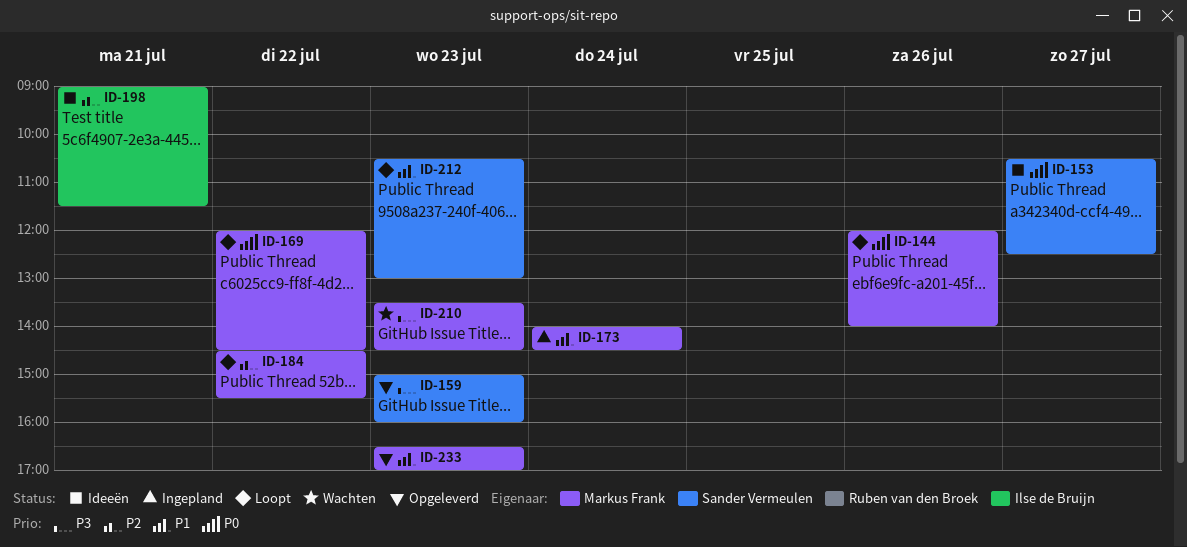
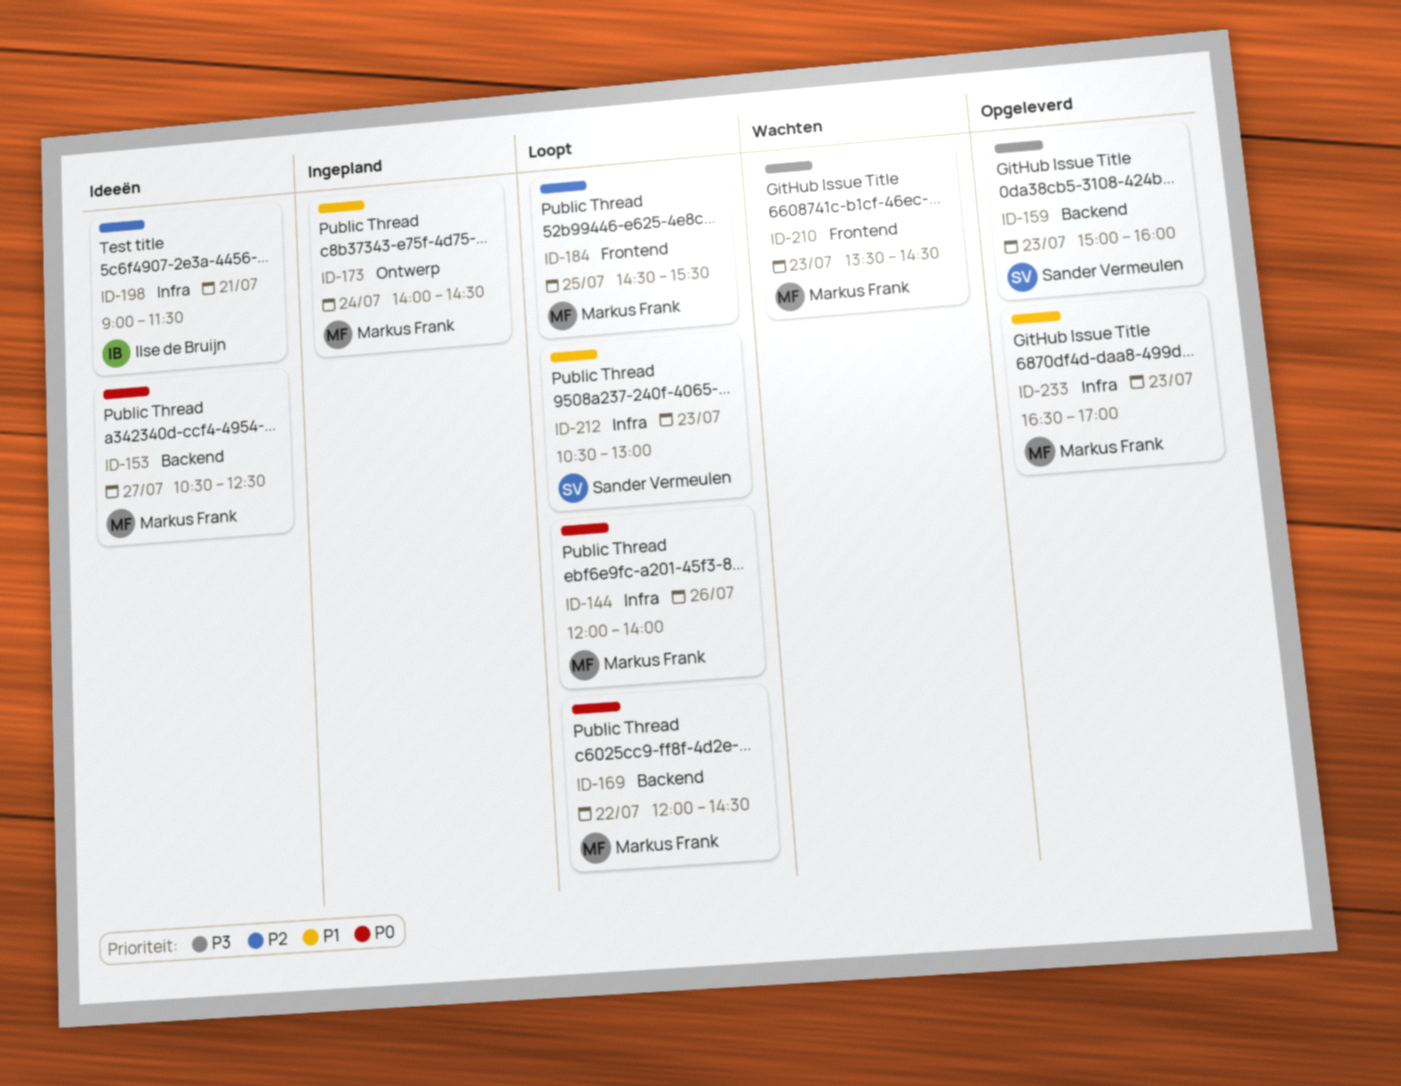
ID-153, owner: Sander Vermeulen -> Markus Frank
ID-184, day: Jul 22 -> Jul 25

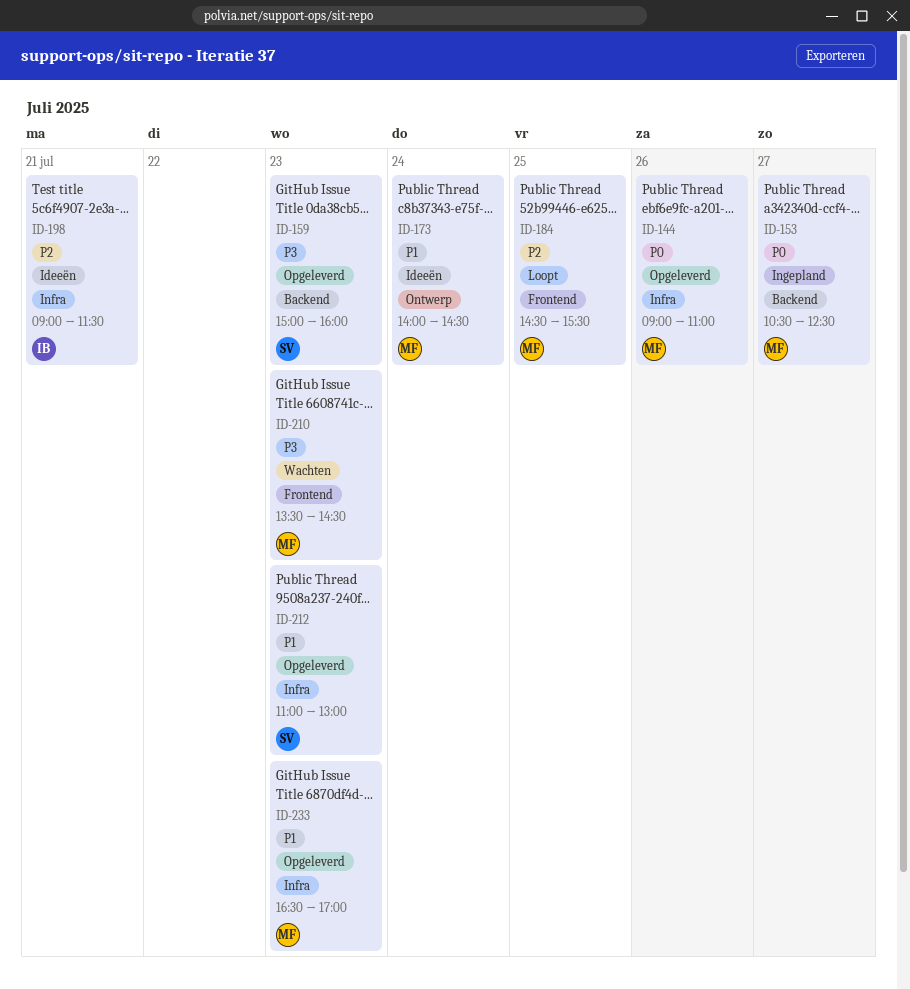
ID-144, status: Loopt -> Opgeleverd
ID-144, begins: 12:00 -> 09:00
ID-144, ends: 14:00 -> 11:00
ID-153, status: Ideeën -> Ingepland
ID-169: present -> none
ID-173, status: Ingepland -> Ideeën
ID-212, status: Loopt -> Opgeleverd
ID-212, begins: 10:30 -> 11:00

